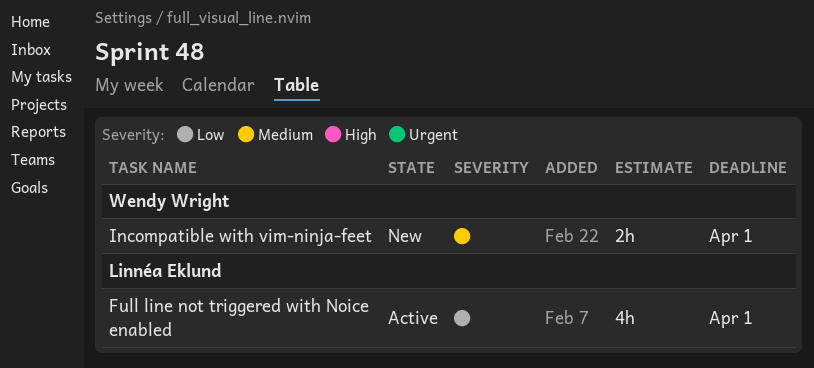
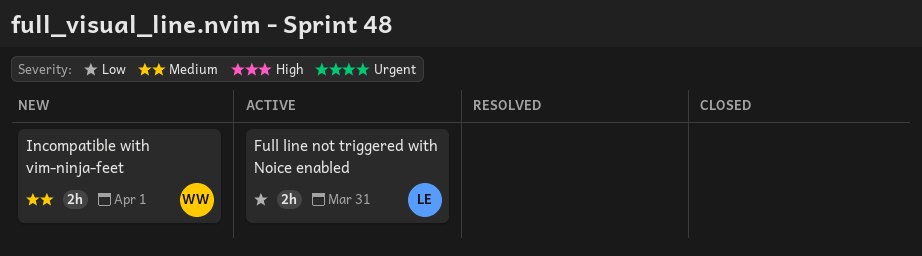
Full line not triggered with Noice enabled, estimate: 4h -> 2h
Full line not triggered with Noice enabled, due: Apr 1 -> Mar 31

